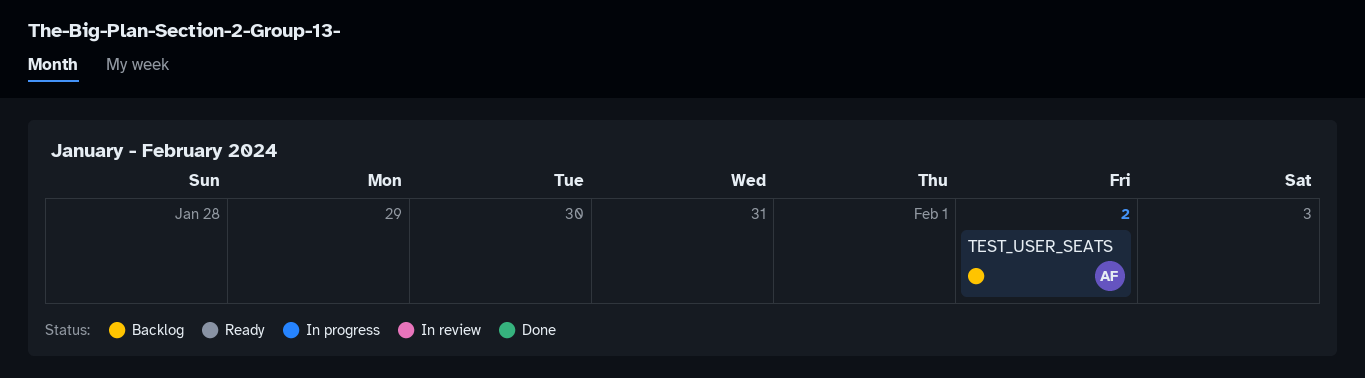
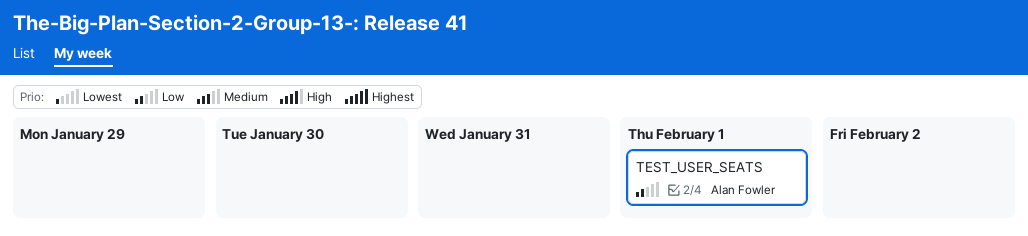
TEST_USER_SEATS, due: Feb 2 -> Feb 1

